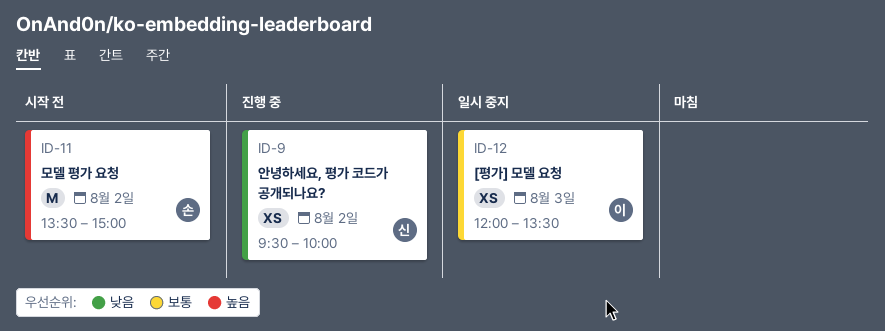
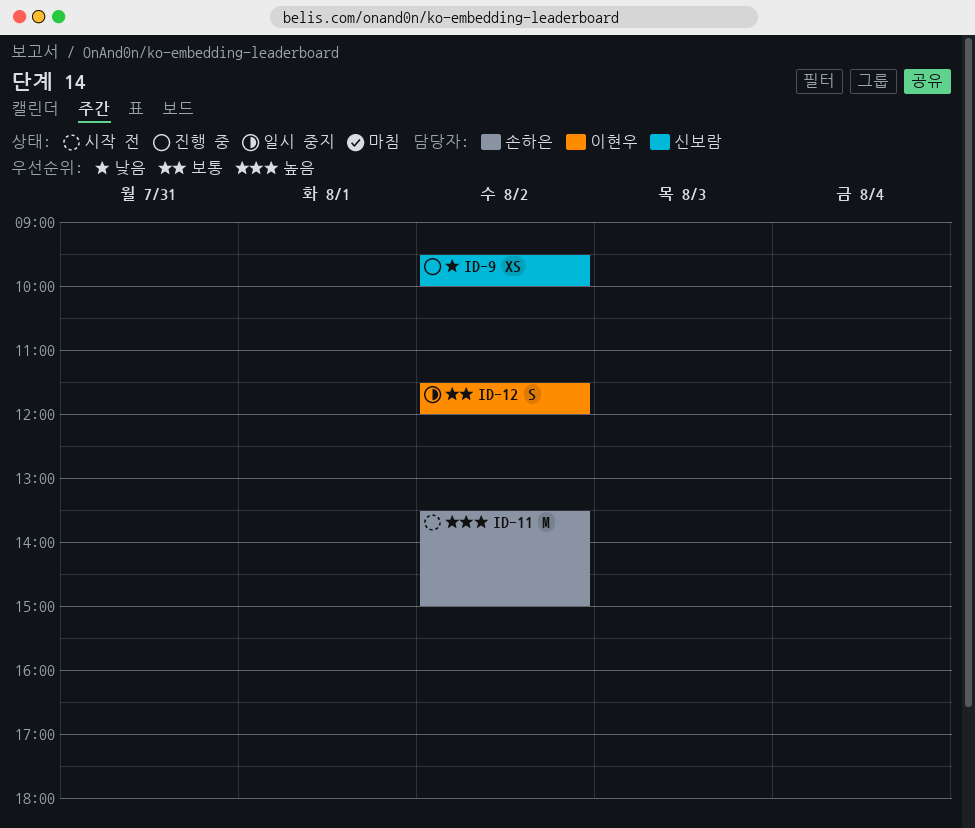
ID-12, estimate: XS -> S
ID-12, day: Aug 3 -> Aug 2
ID-12, begins: 12:00 -> 11:30
ID-12, ends: 13:30 -> 12:00

